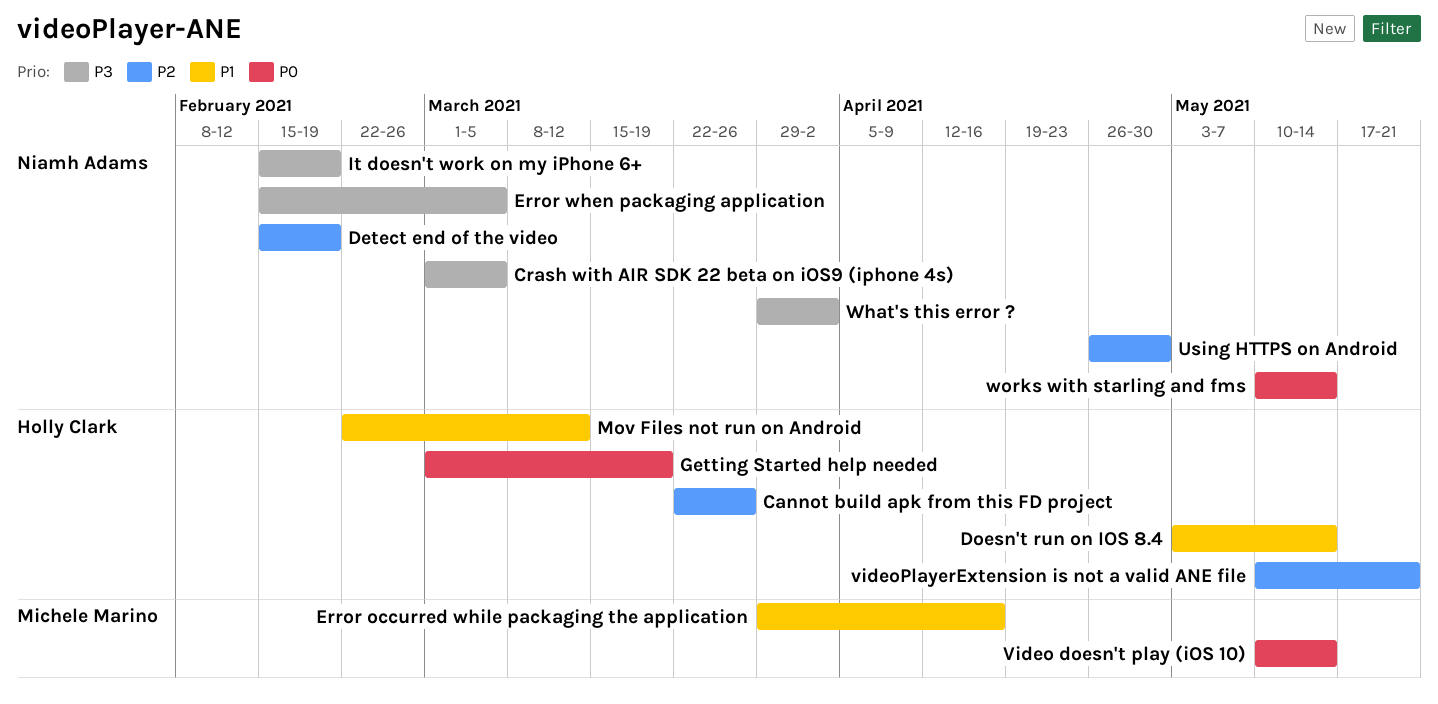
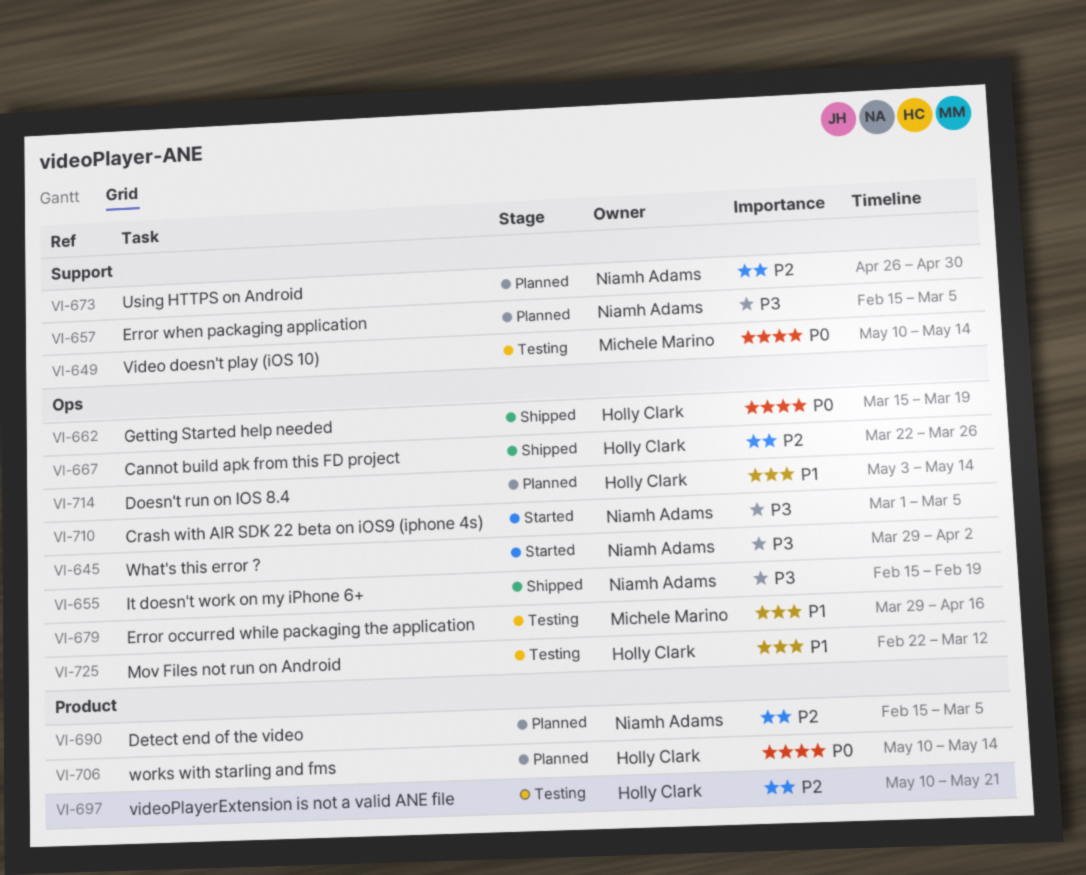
Detect end of the video, due: Feb 19 -> Mar 5
Getting Started help needed, start: Mar 1 -> Mar 15
works with starling and fms, owner: Niamh Adams -> Holly Clark

